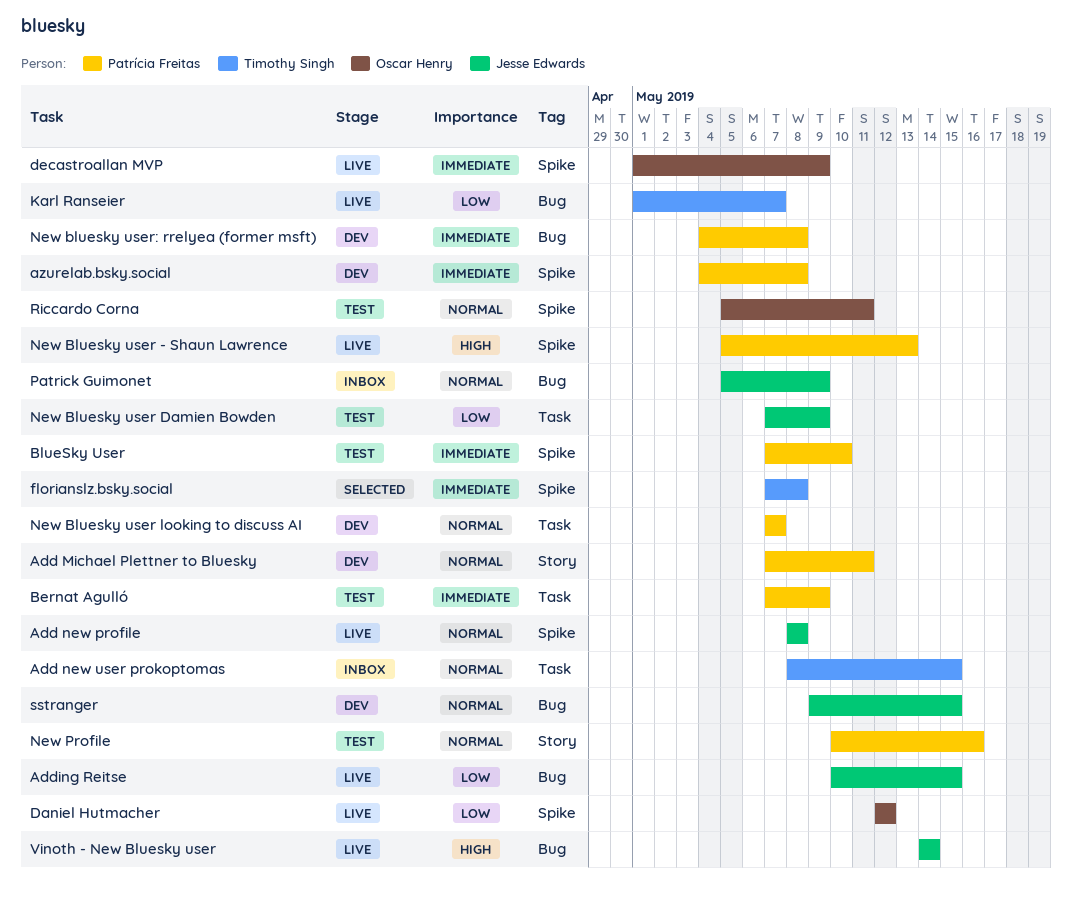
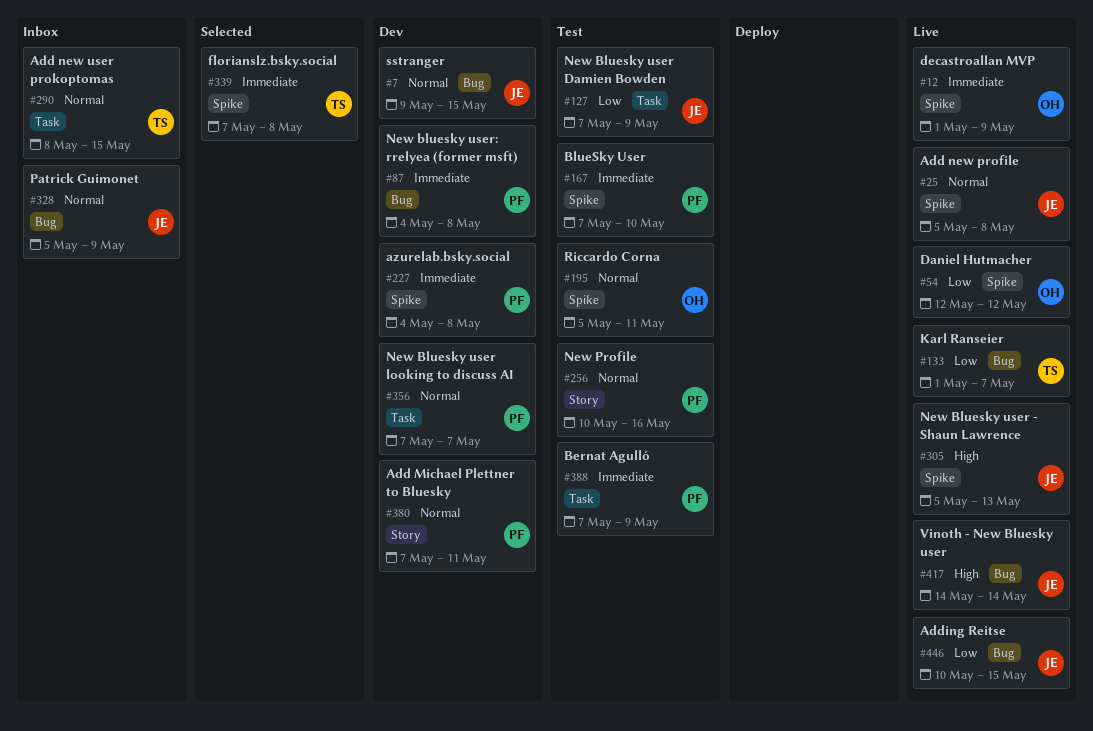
Add new profile, start: May 8 -> May 5
New Bluesky user - Shaun Lawrence, owner: Patrícia Freitas -> Jesse Edwards

